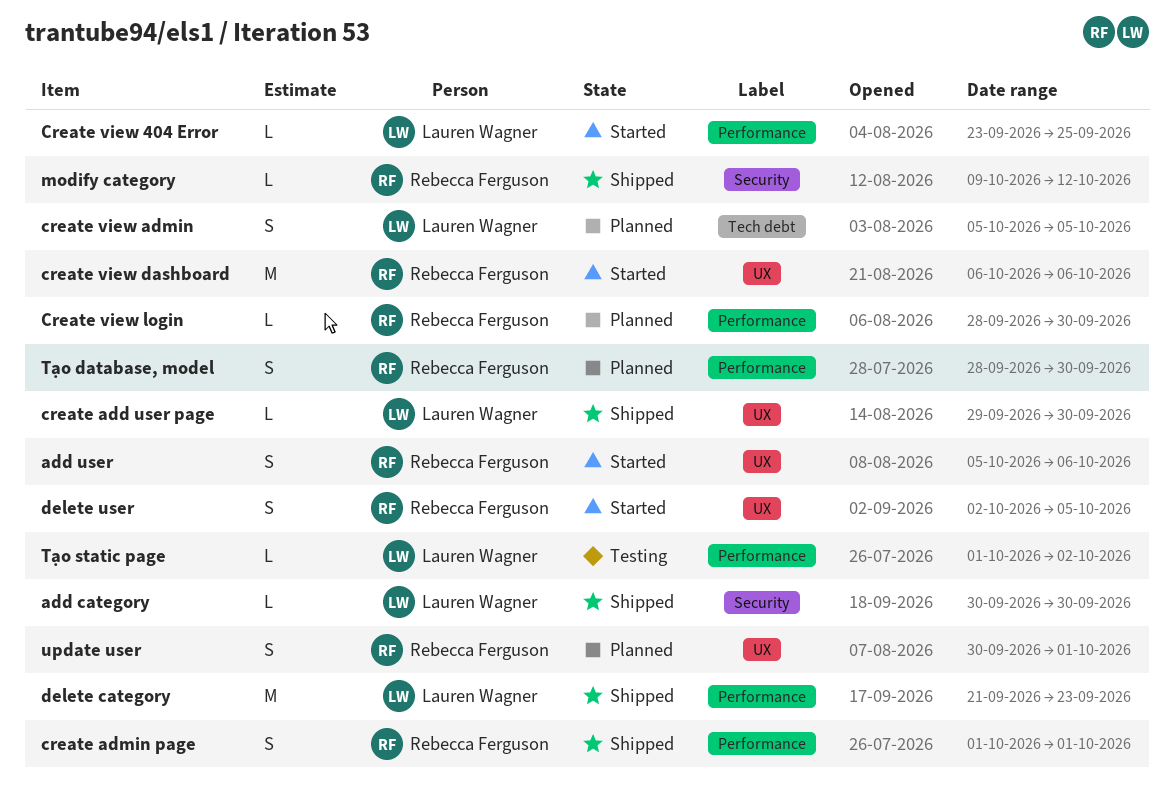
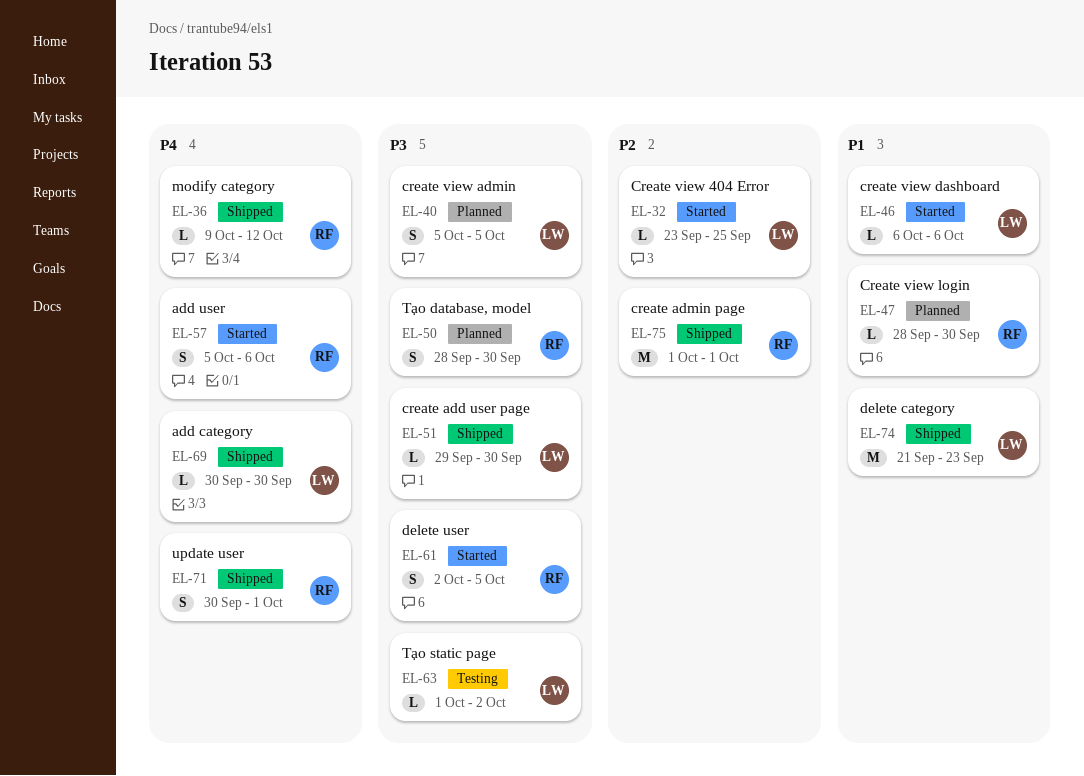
create admin page, estimate: S -> M
create view dashboard, owner: Rebecca Ferguson -> Lauren Wagner
create view dashboard, estimate: M -> L
update user, status: Planned -> Shipped

